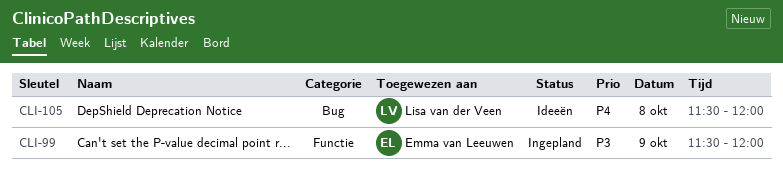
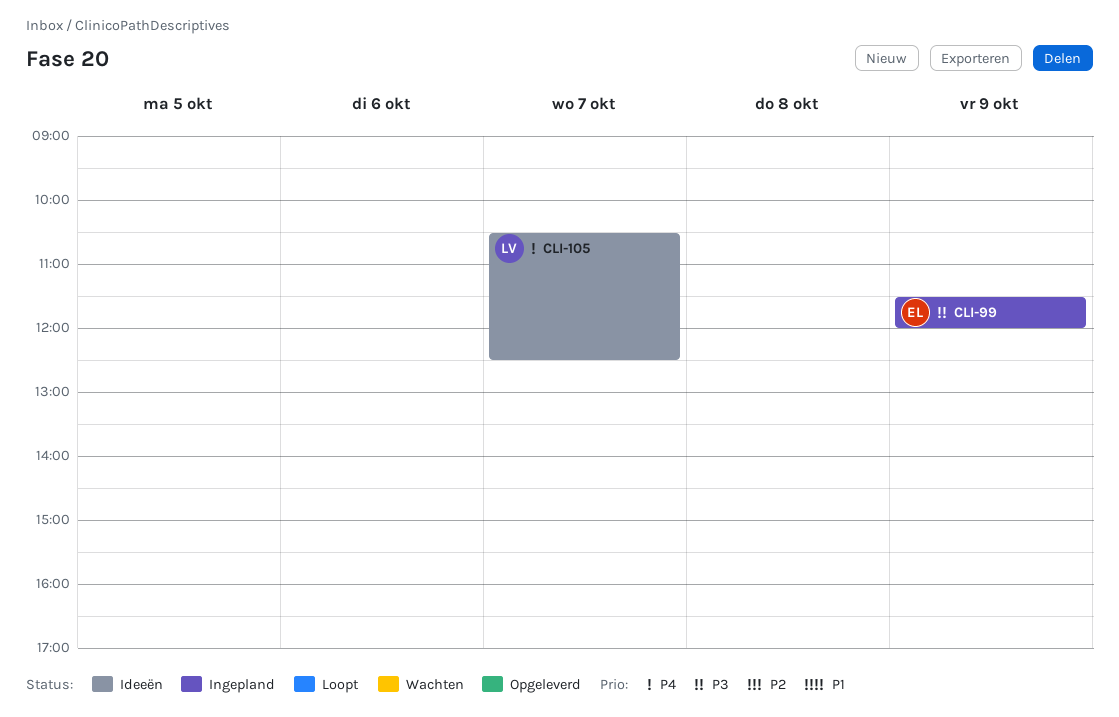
CLI-105, day: Oct 8 -> Oct 7
CLI-105, begins: 11:30 -> 10:30
CLI-105, ends: 12:00 -> 12:30

